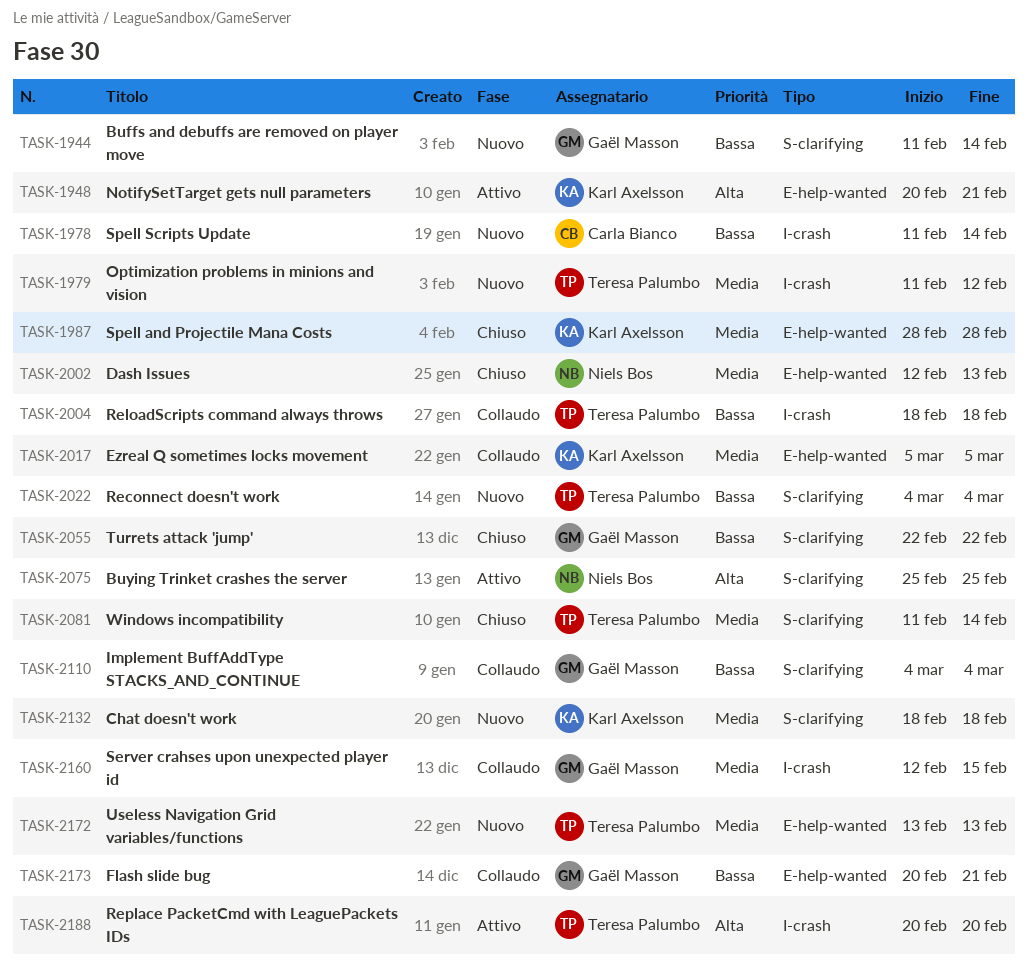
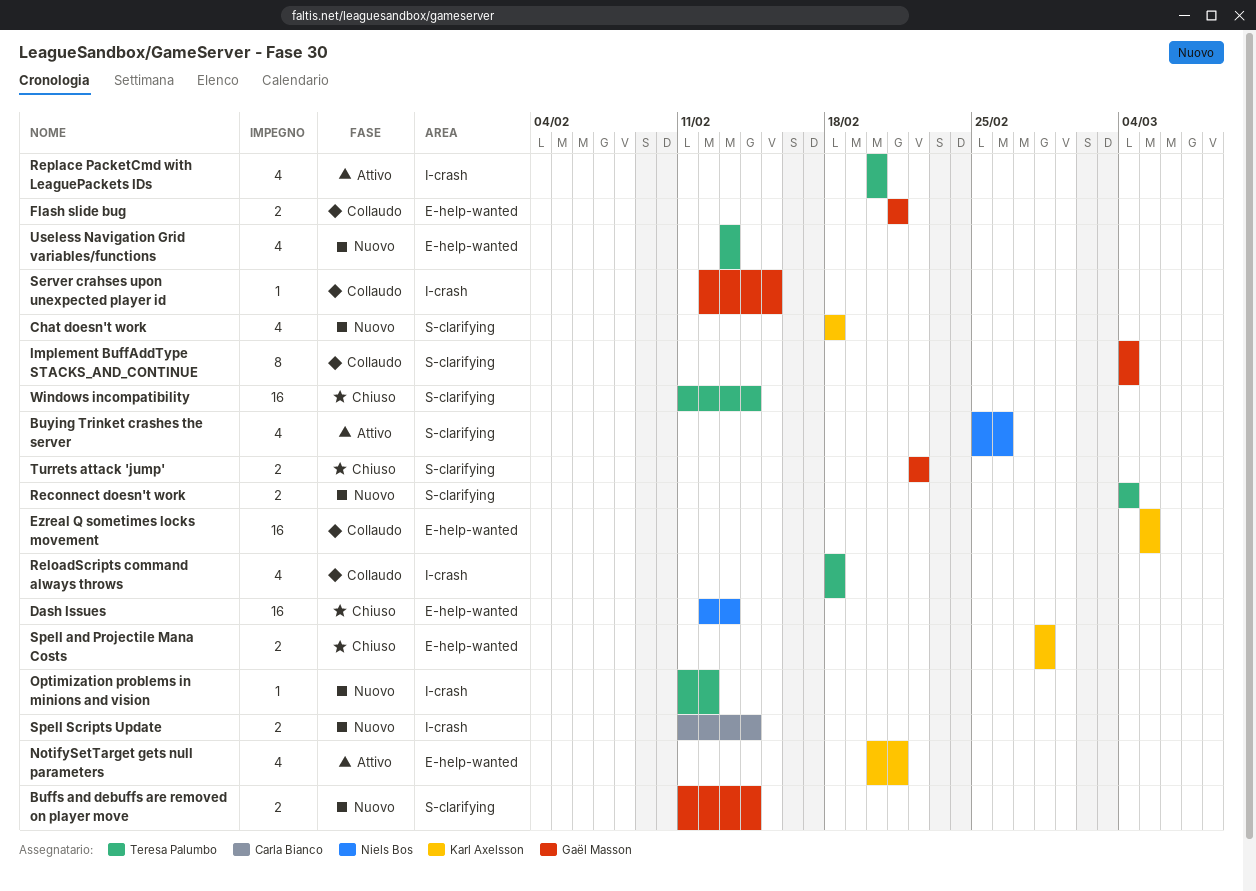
Buying Trinket crashes the server, due: Feb 25 -> Feb 26
Flash slide bug, start: Feb 20 -> Feb 21

